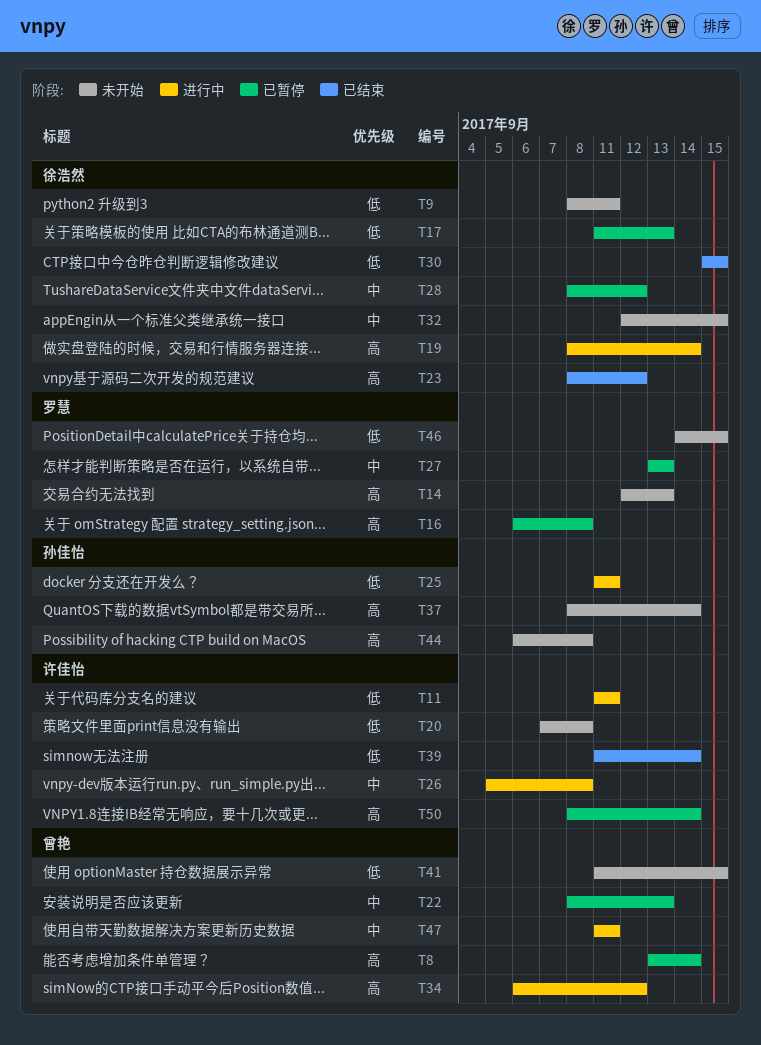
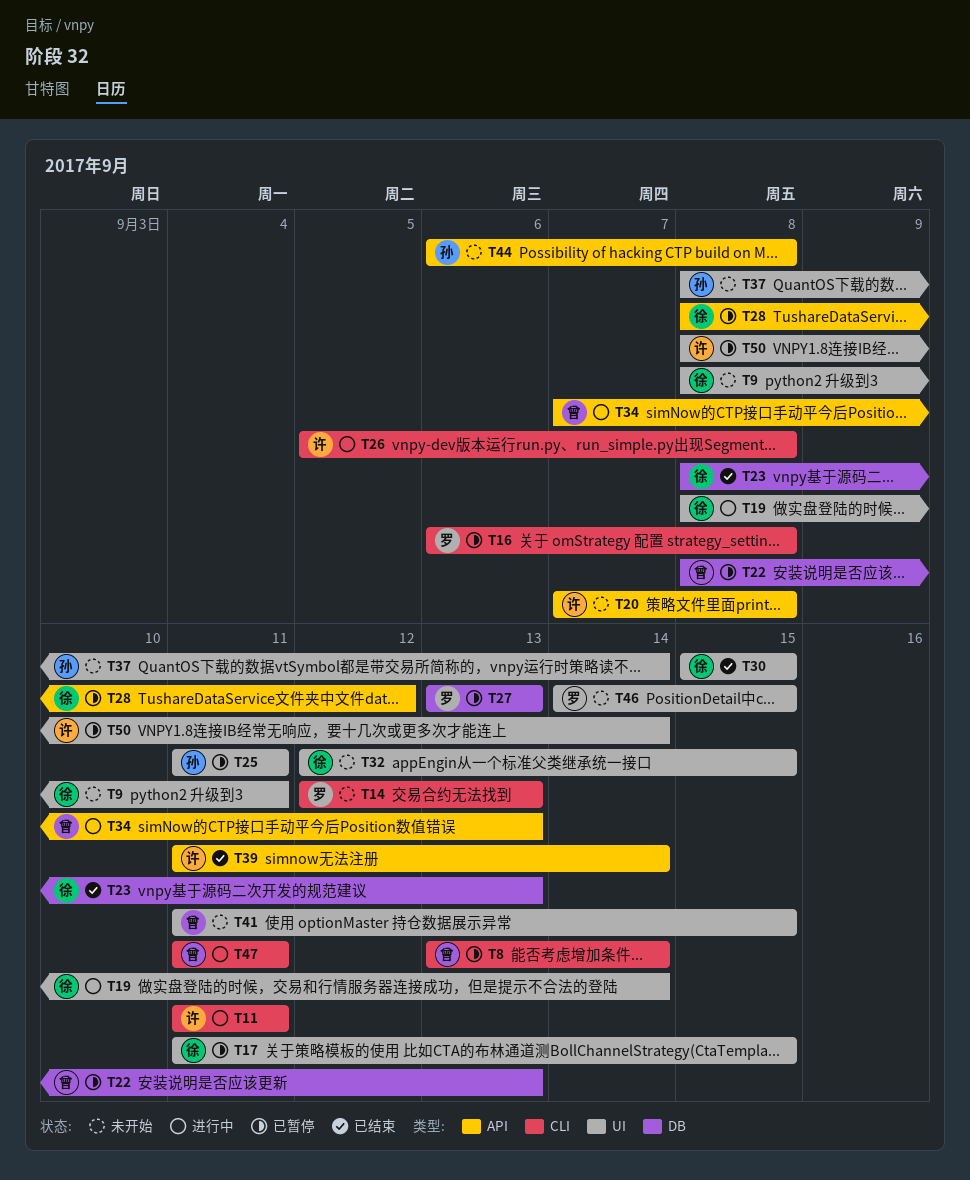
T17, due: Sep 13 -> Sep 15
T23, due: Sep 12 -> Sep 13
T25, status: 进行中 -> 已暂停
T34, start: Sep 6 -> Sep 7
T34, due: Sep 12 -> Sep 13

